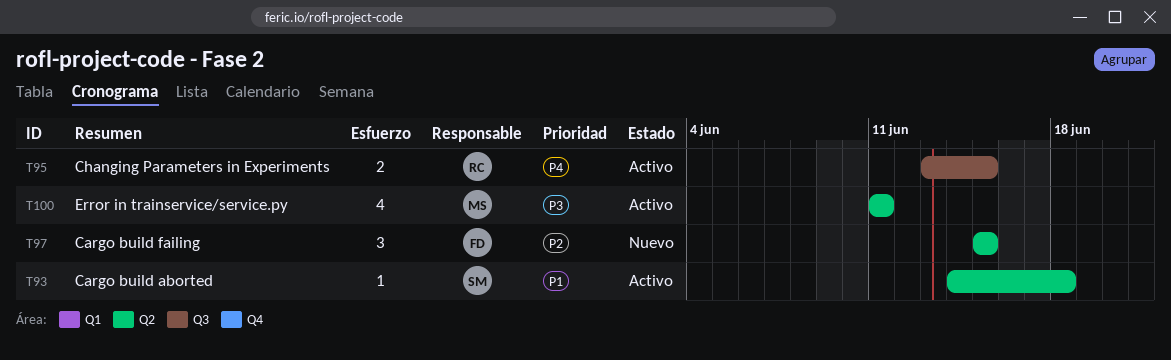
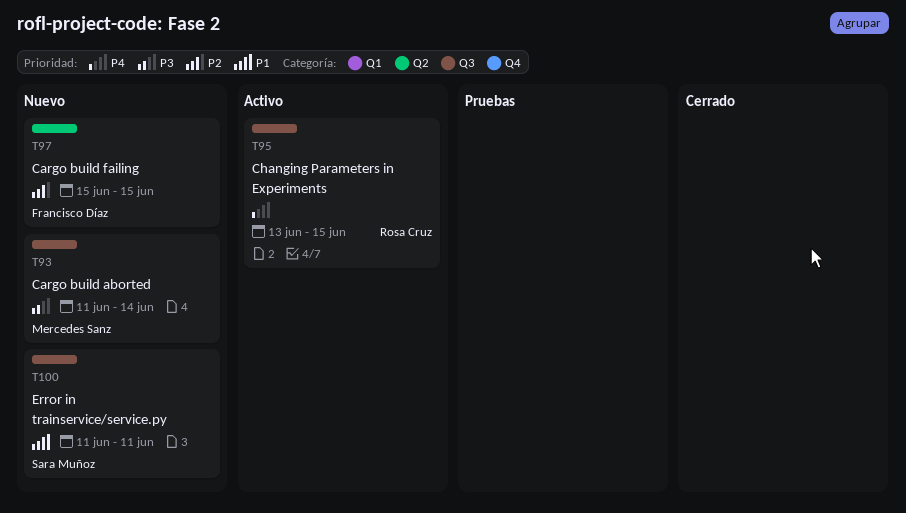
T93, status: Activo -> Nuevo
T93, owner: Sara Muñoz -> Mercedes Sanz
T93, priority: P1 -> P3
T93, label: Q2 -> Q3
T93, start: Jun 14 -> Jun 11
T93, due: Jun 18 -> Jun 14
T100, status: Activo -> Nuevo
T100, owner: Mercedes Sanz -> Sara Muñoz
T100, priority: P3 -> P1
T100, label: Q2 -> Q3

